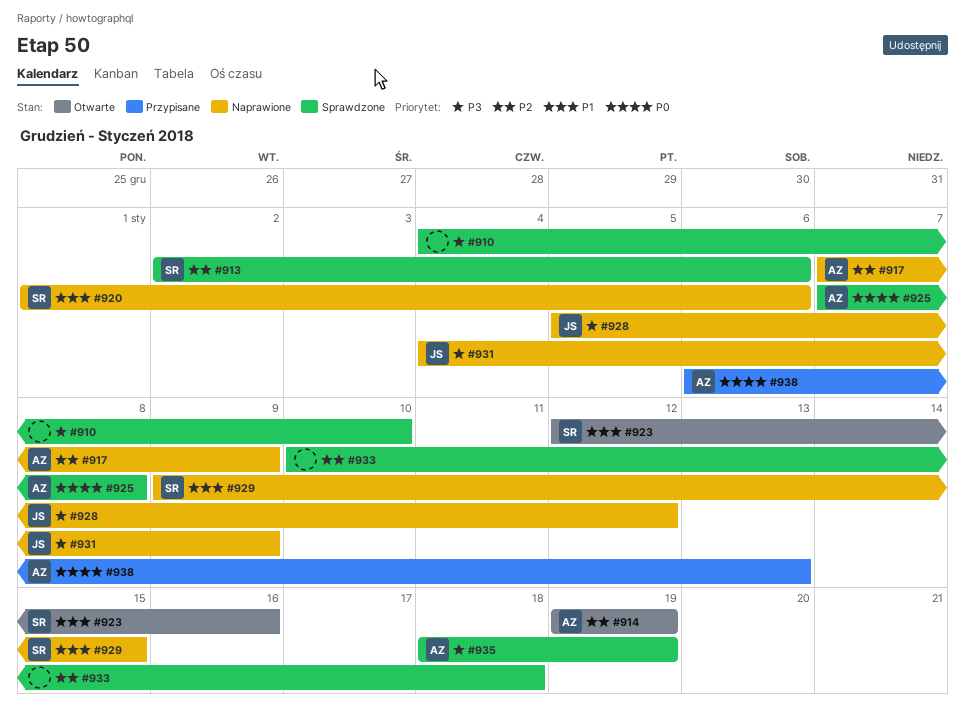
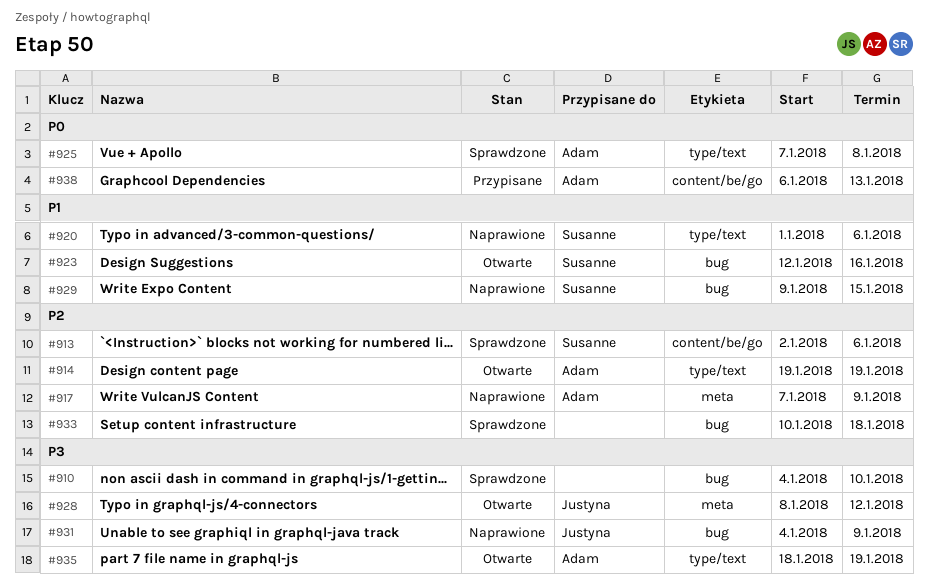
#928, status: Naprawione -> Otwarte
#928, start: Jan 5 -> Jan 8
#935, status: Sprawdzone -> Otwarte

